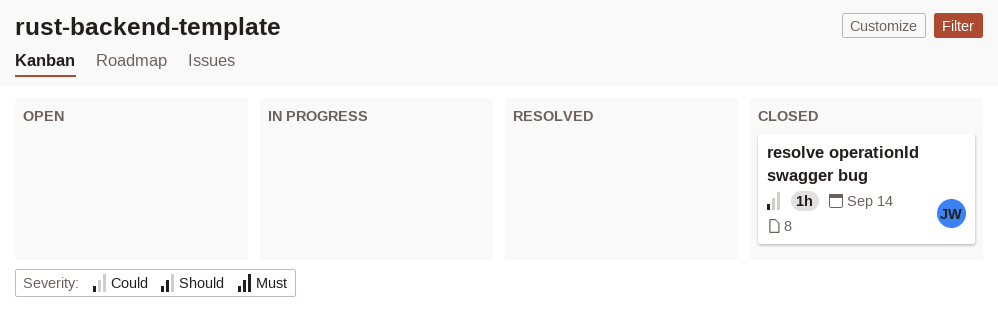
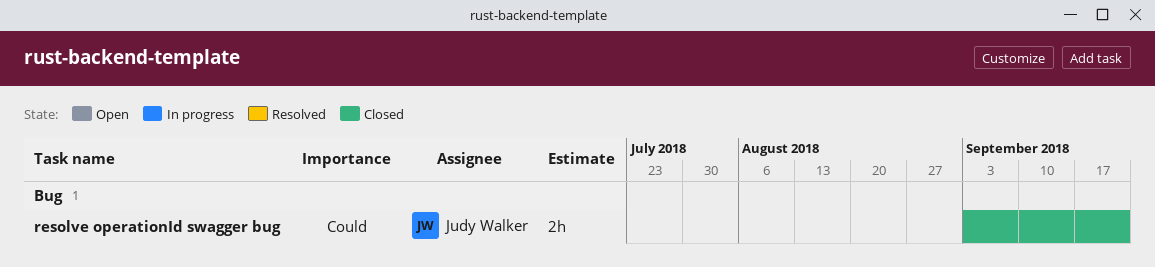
resolve operationId swagger bug, estimate: 1h -> 2h
resolve operationId swagger bug, due: Sep 14 -> Sep 21

